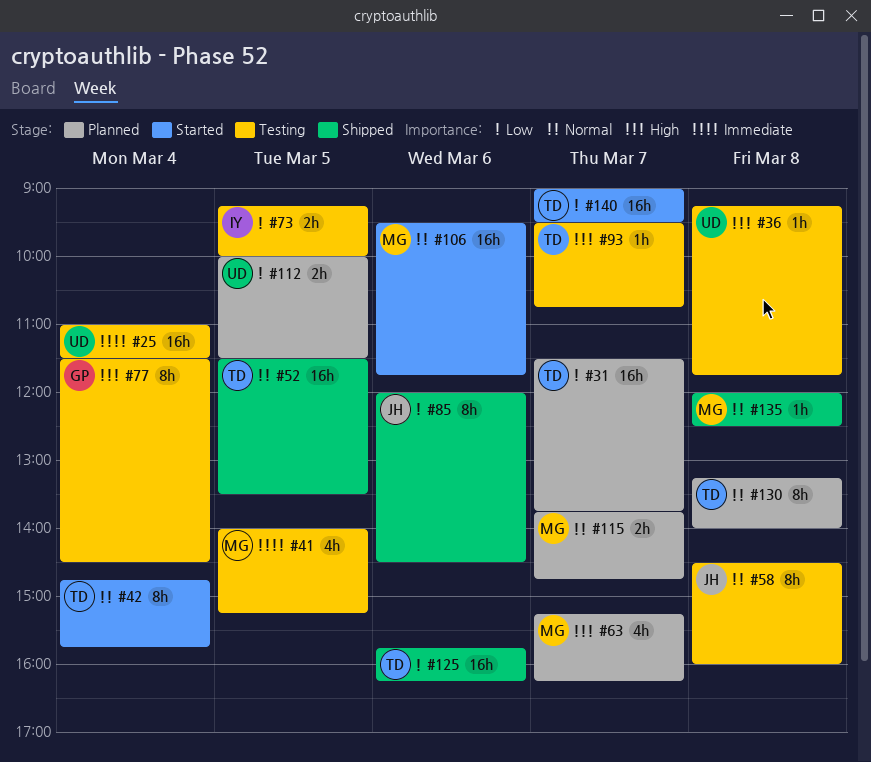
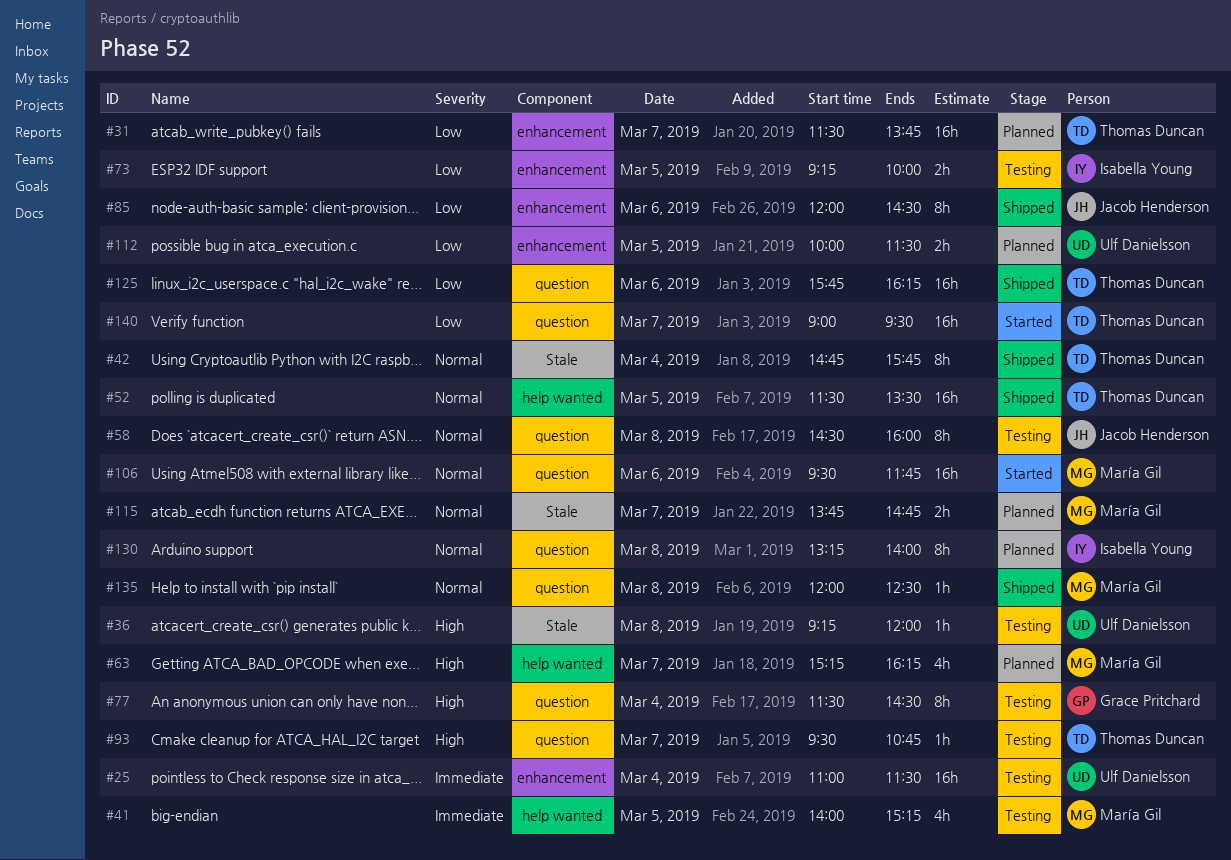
#36, ends: 11:45 -> 12:00
#42, status: Started -> Shipped
#130, owner: Thomas Duncan -> Isabella Young

